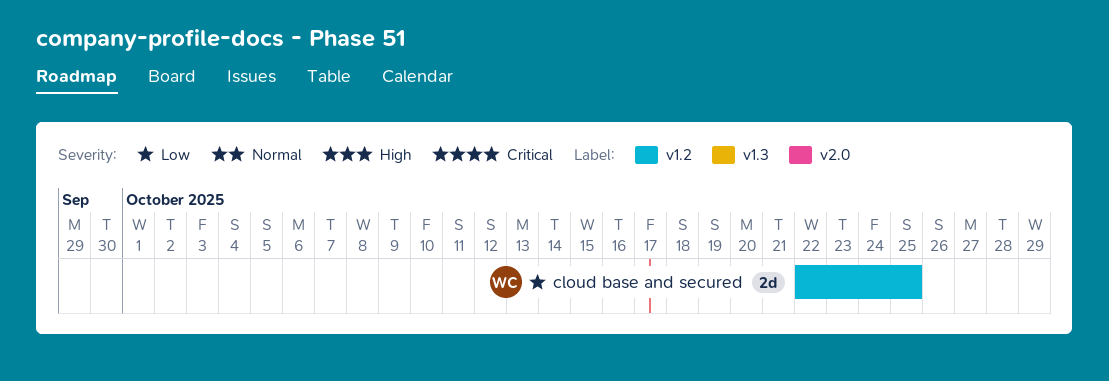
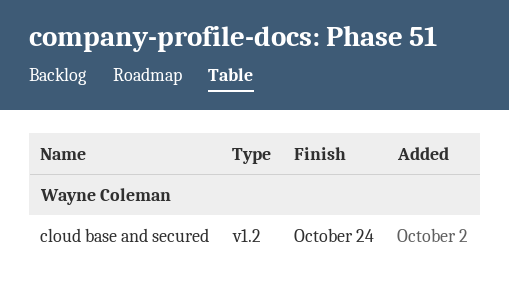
cloud base and secured, due: Oct 25 -> Oct 24

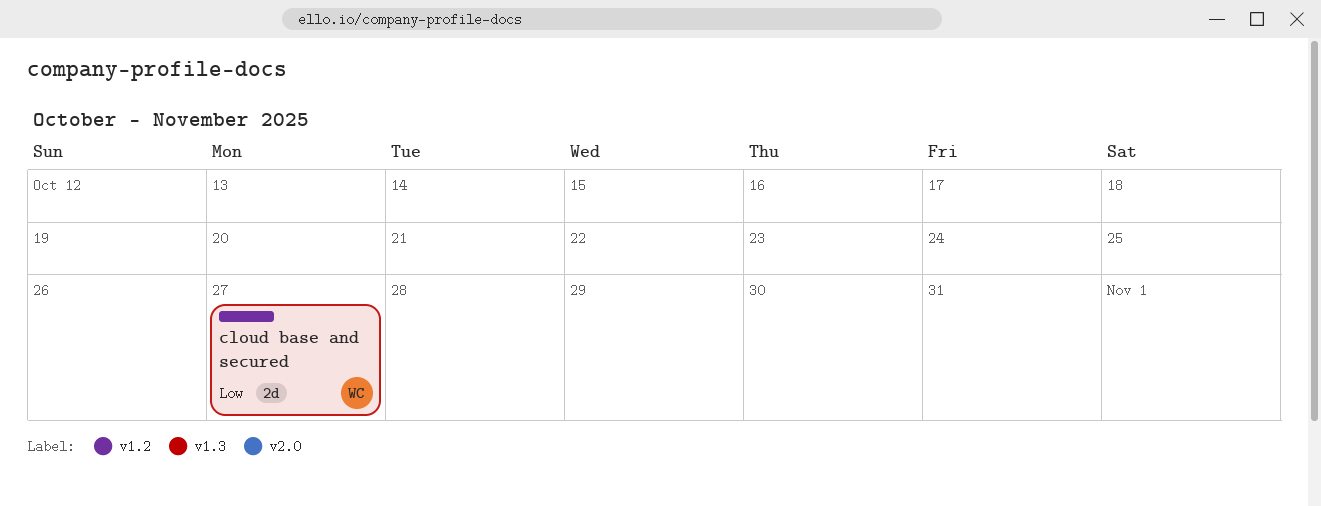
cloud base and secured, due: Oct 24 -> Oct 27

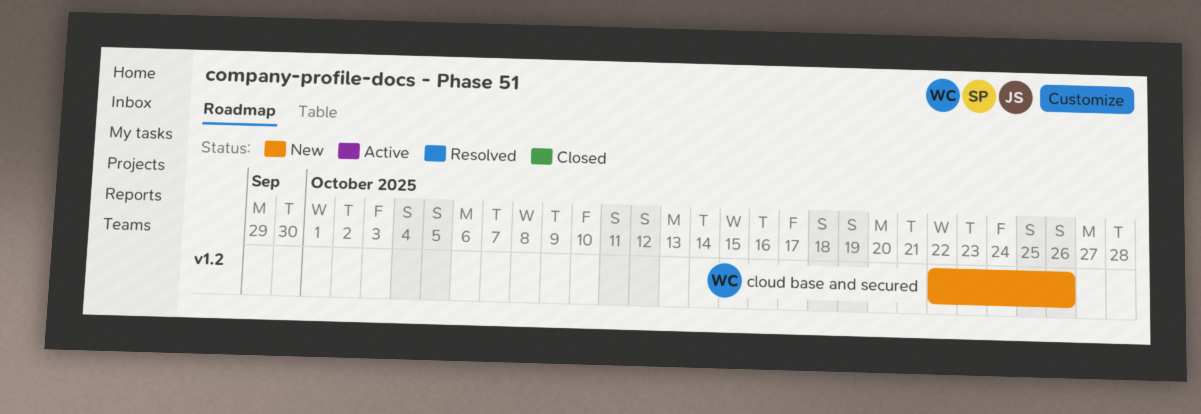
cloud base and secured, due: Oct 27 -> Oct 26

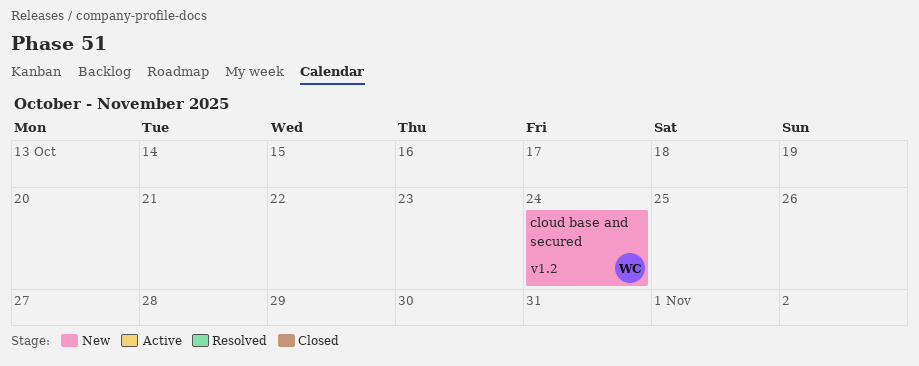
cloud base and secured, due: Oct 26 -> Oct 24

